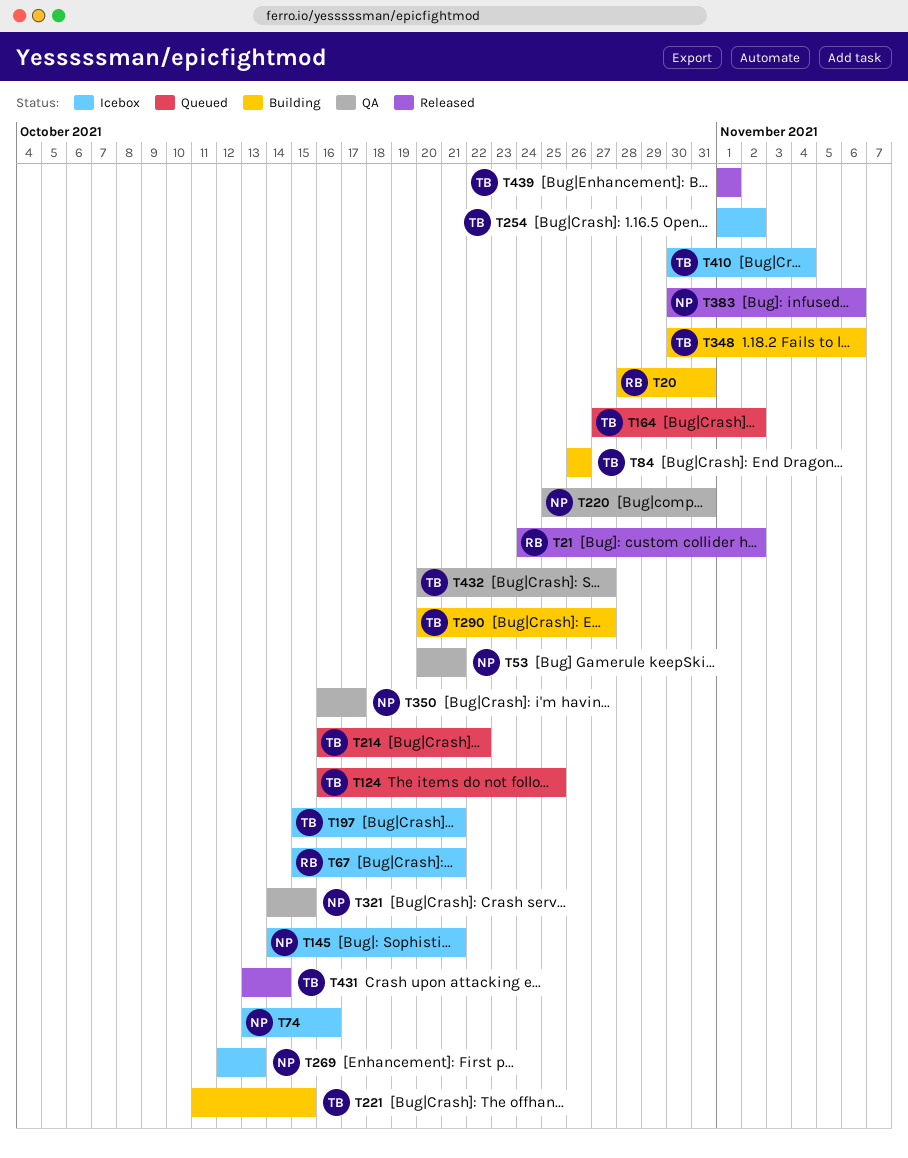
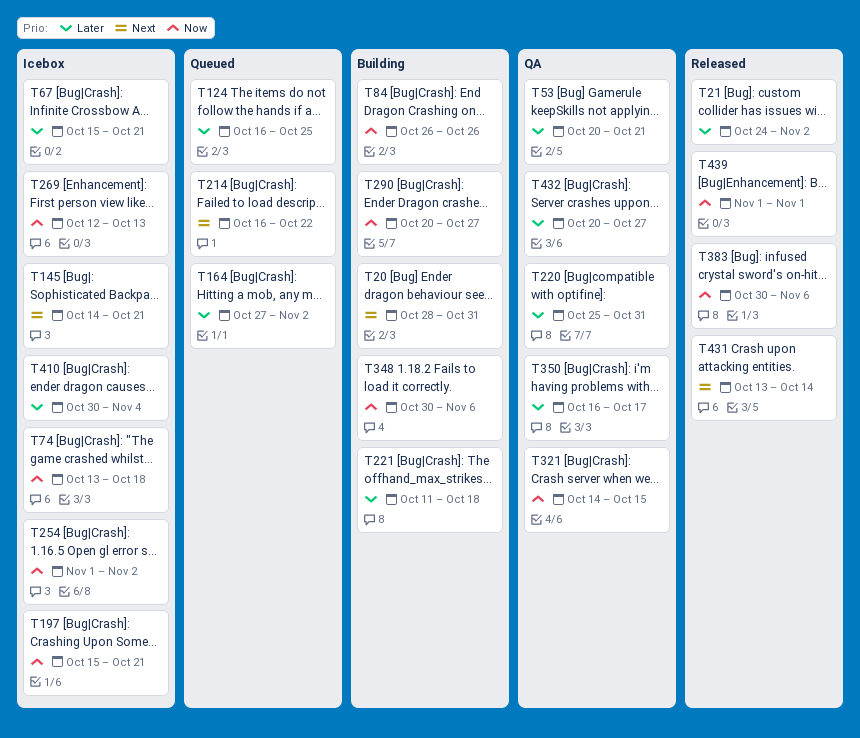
T74, due: Oct 16 -> Oct 18
T221, due: Oct 15 -> Oct 18

